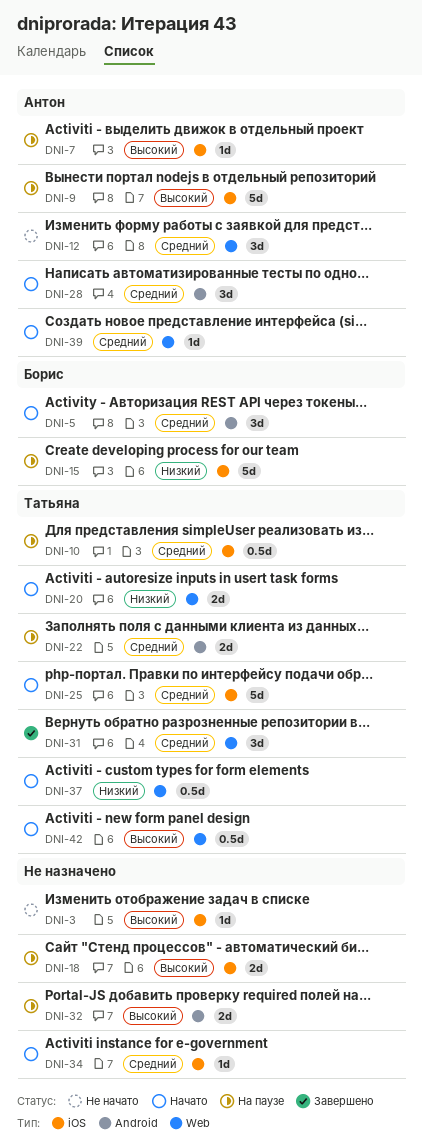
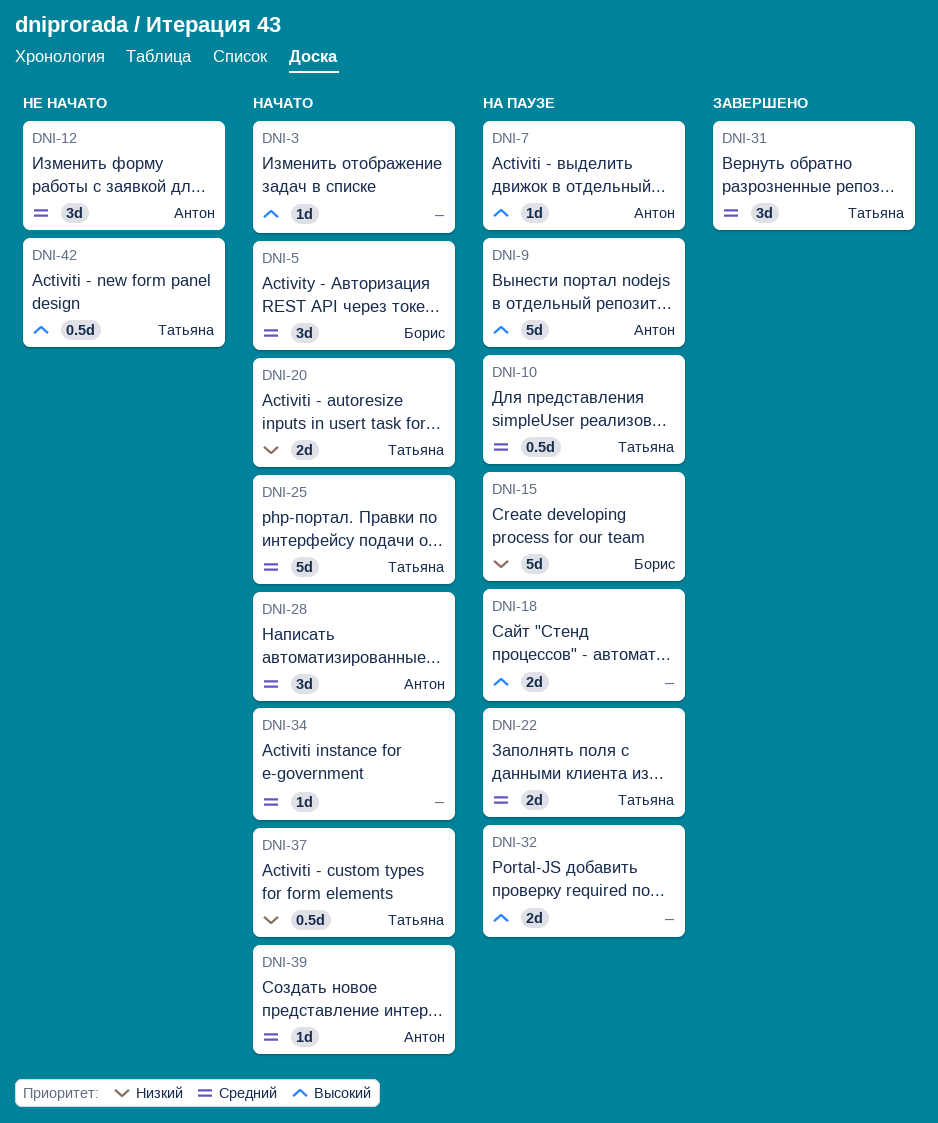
DNI-3, status: Не начато -> Начато
DNI-42, status: Начато -> Не начато

